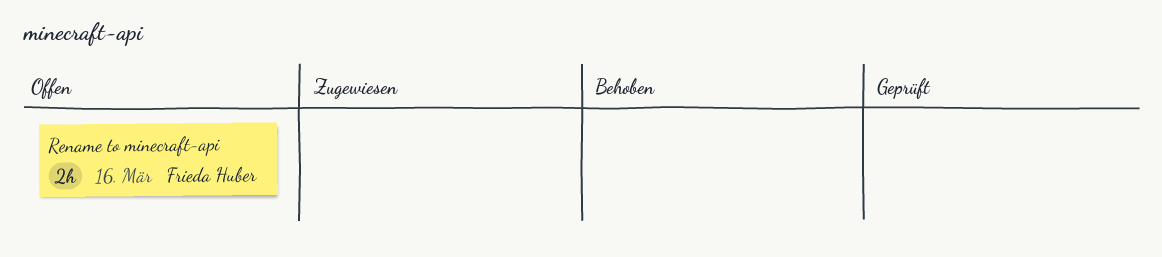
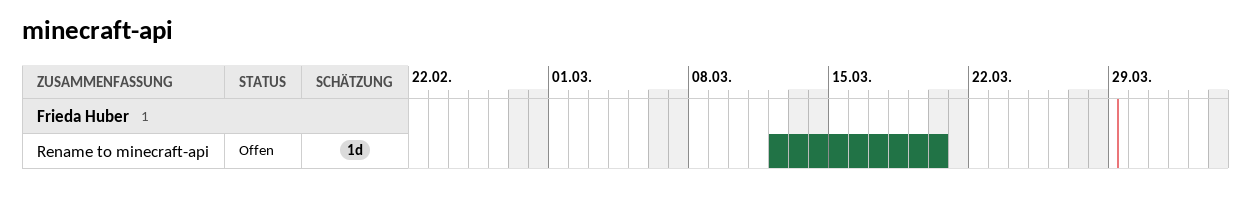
Rename to minecraft-api, estimate: 2h -> 1d
Rename to minecraft-api, due: Mar 16 -> Mar 20

